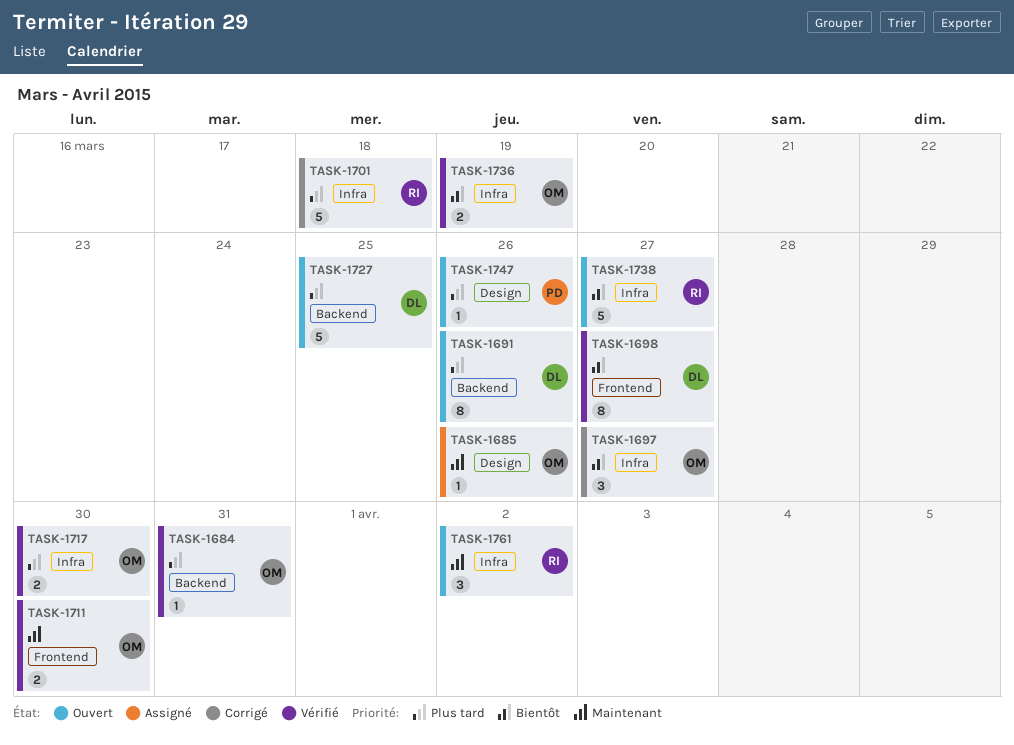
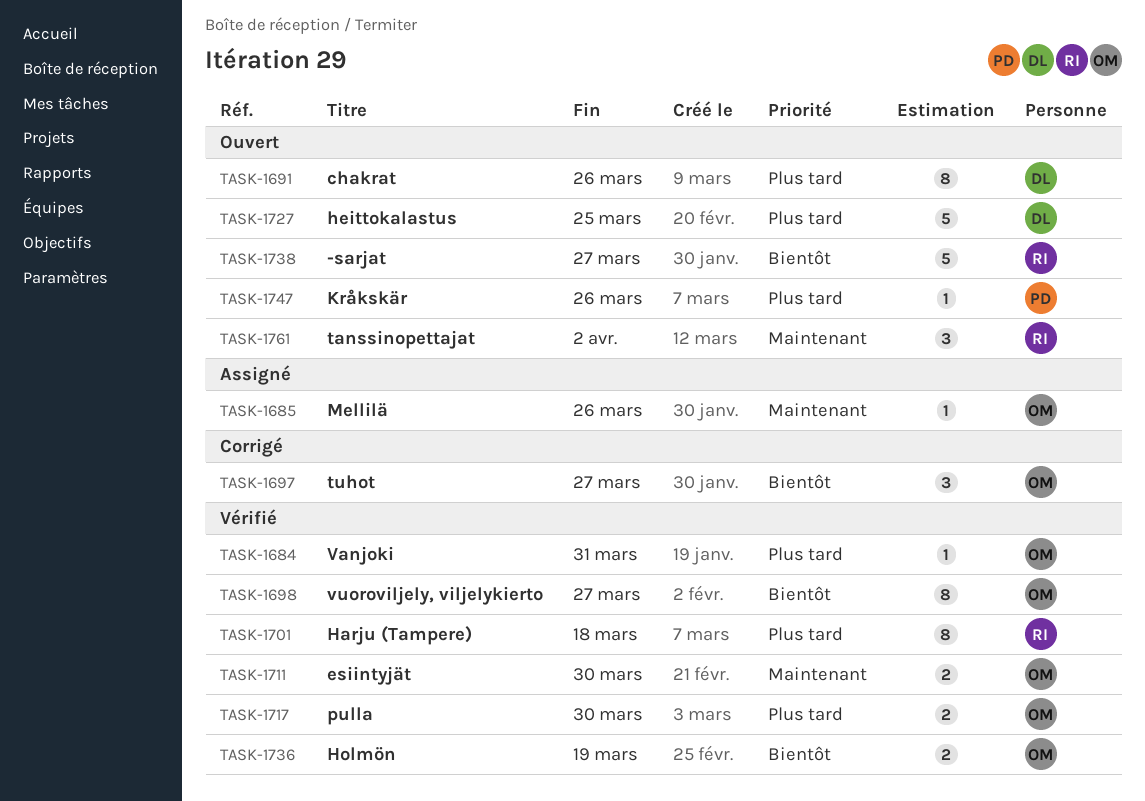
TASK-1698, owner: DL -> OM
TASK-1701, status: Corrigé -> Vérifié
TASK-1701, estimate: 5 -> 8

